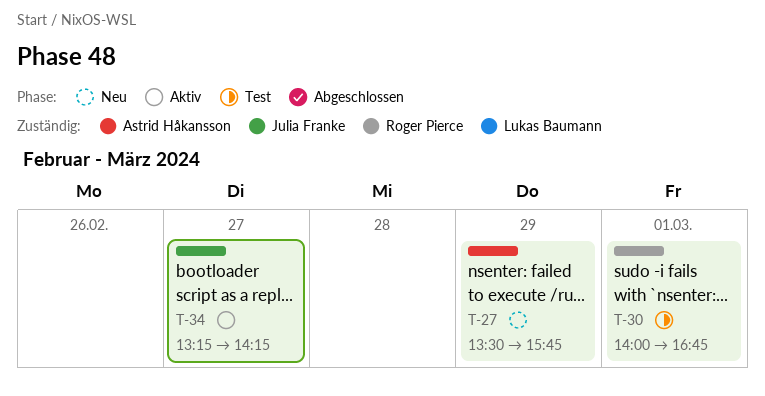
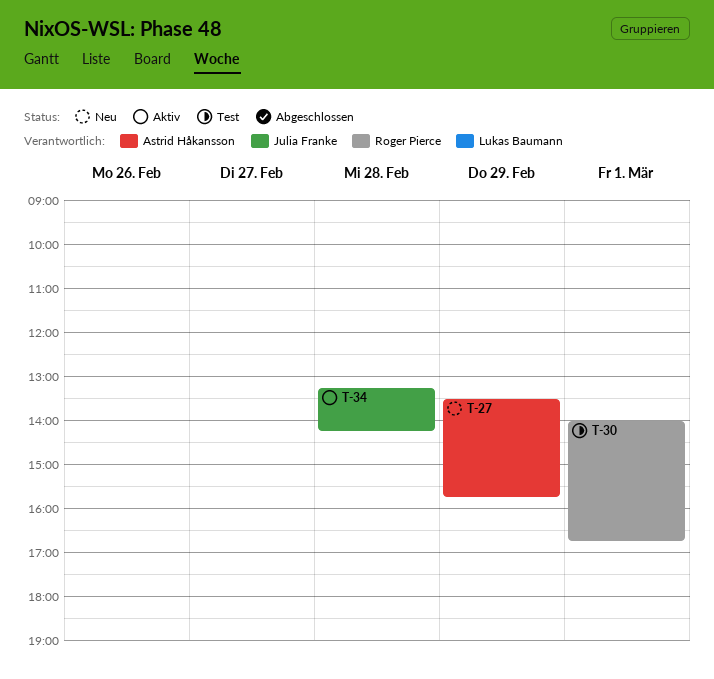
T-34, day: Feb 27 -> Feb 28

